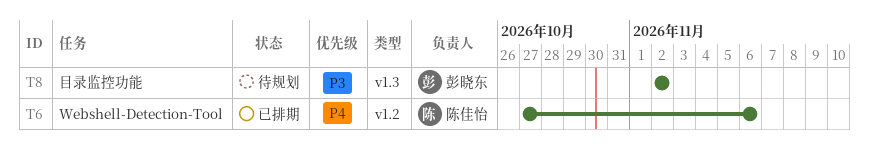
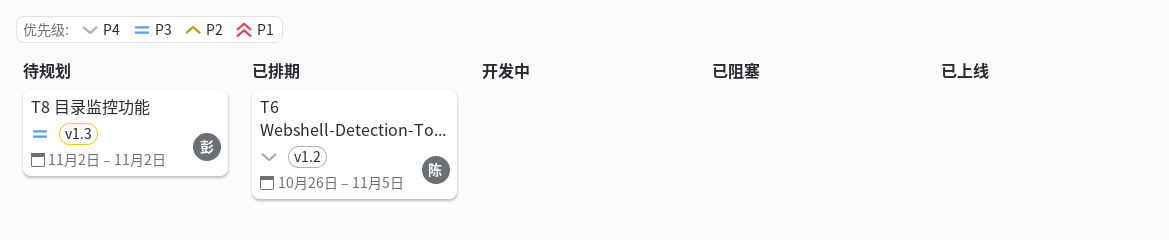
T6, start: Oct 27 -> Oct 26
T6, due: Nov 6 -> Nov 5

